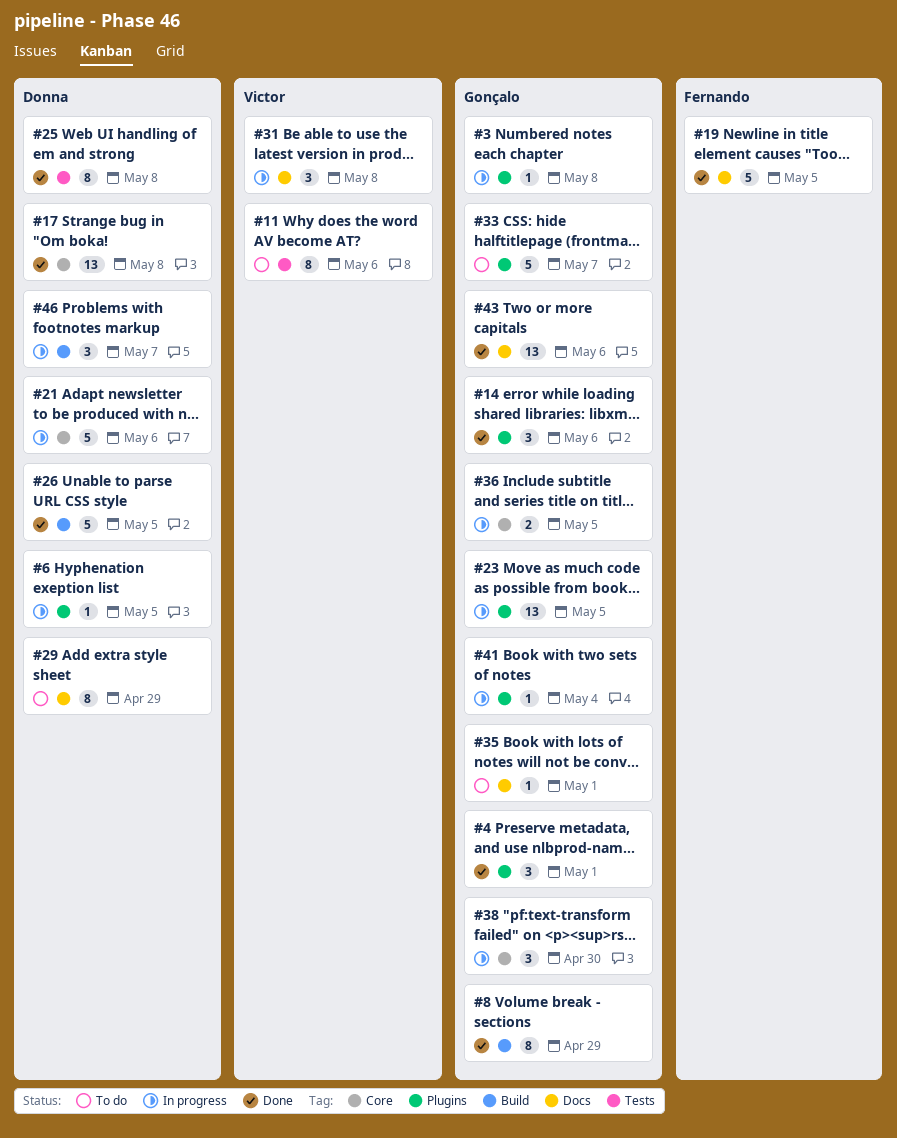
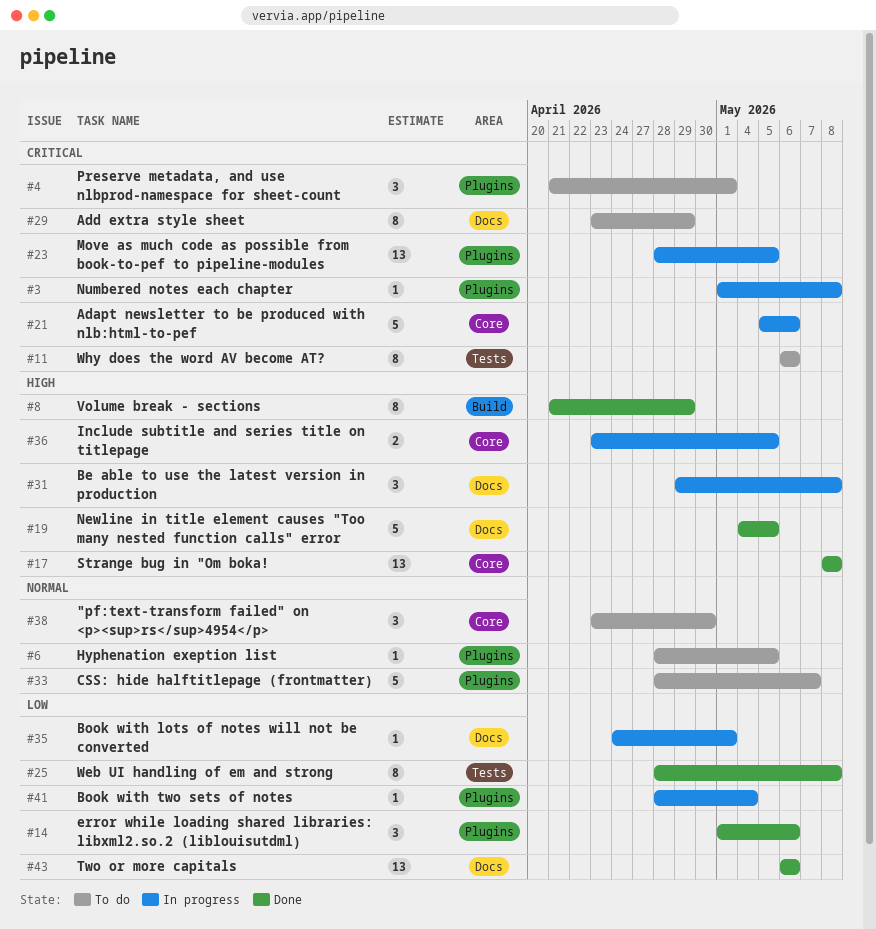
#4, status: Done -> To do
#6, status: In progress -> To do
#26: present -> none
#35, status: To do -> In progress
#38, status: In progress -> To do
#46: present -> none

